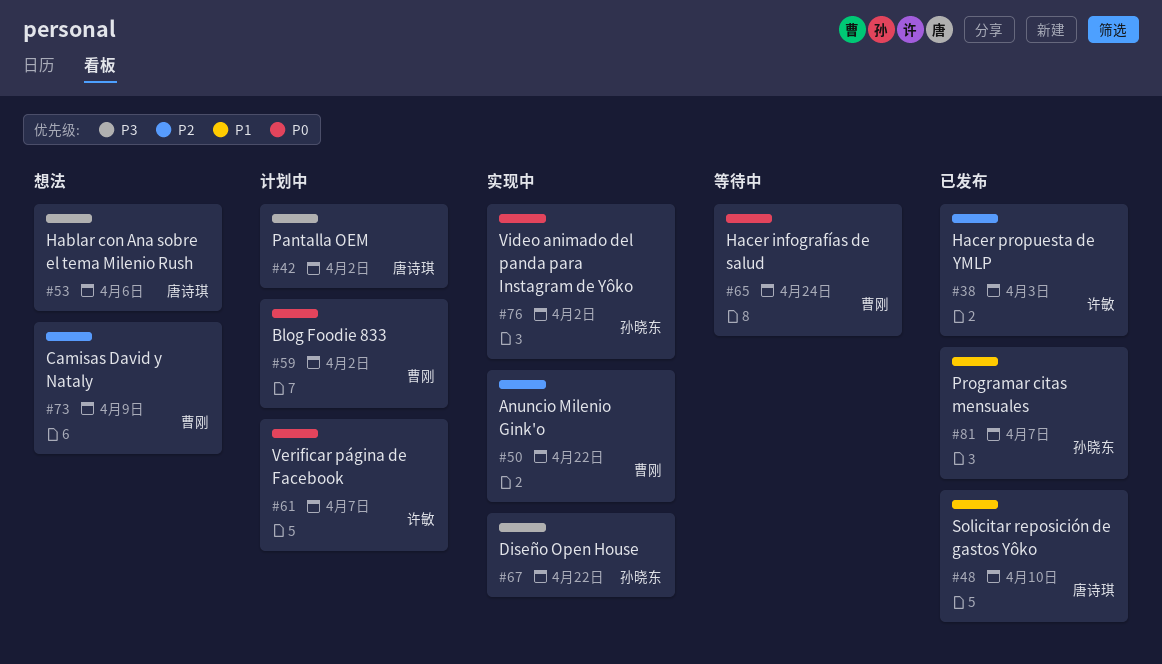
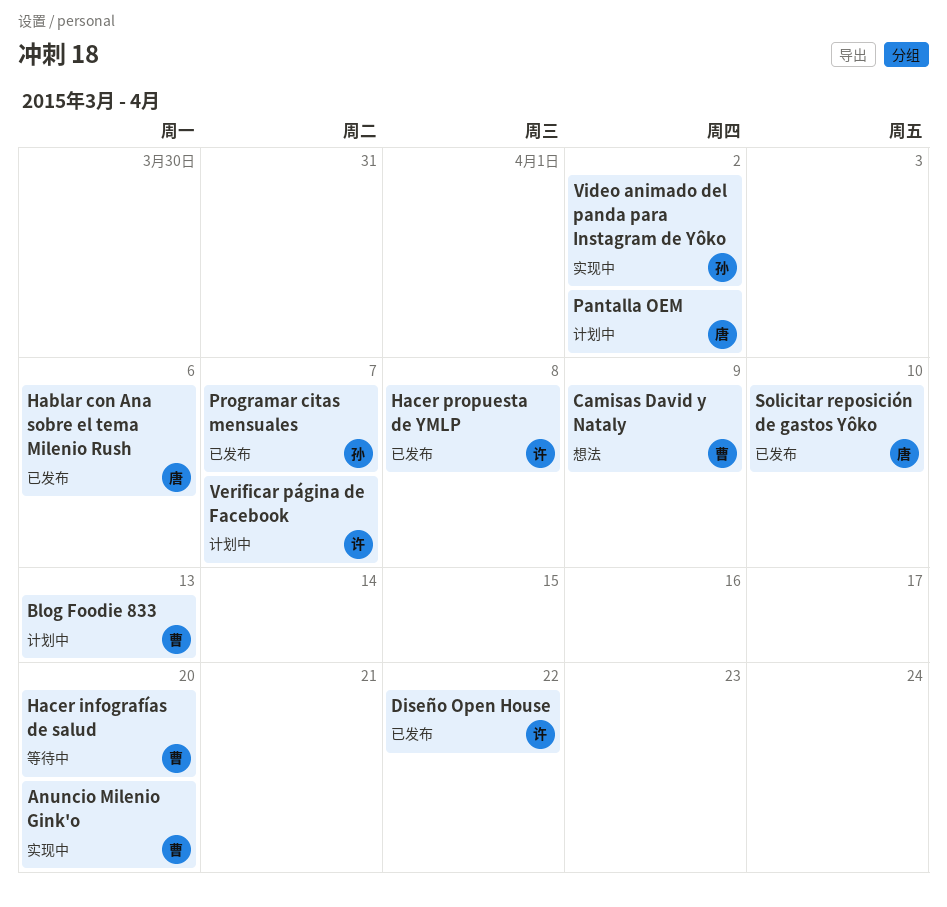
Anuncio Milenio Gink'o, due: Apr 22 -> Apr 20
Blog Foodie 833, due: Apr 2 -> Apr 13
Diseño Open House, status: 实现中 -> 已发布
Diseño Open House, owner: 孙晓东 -> 许敏
Hablar con Ana sobre el tema Milenio Rush, status: 想法 -> 已发布
Hacer infografías de salud, due: Apr 24 -> Apr 20
Hacer propuesta de YMLP, due: Apr 3 -> Apr 8

